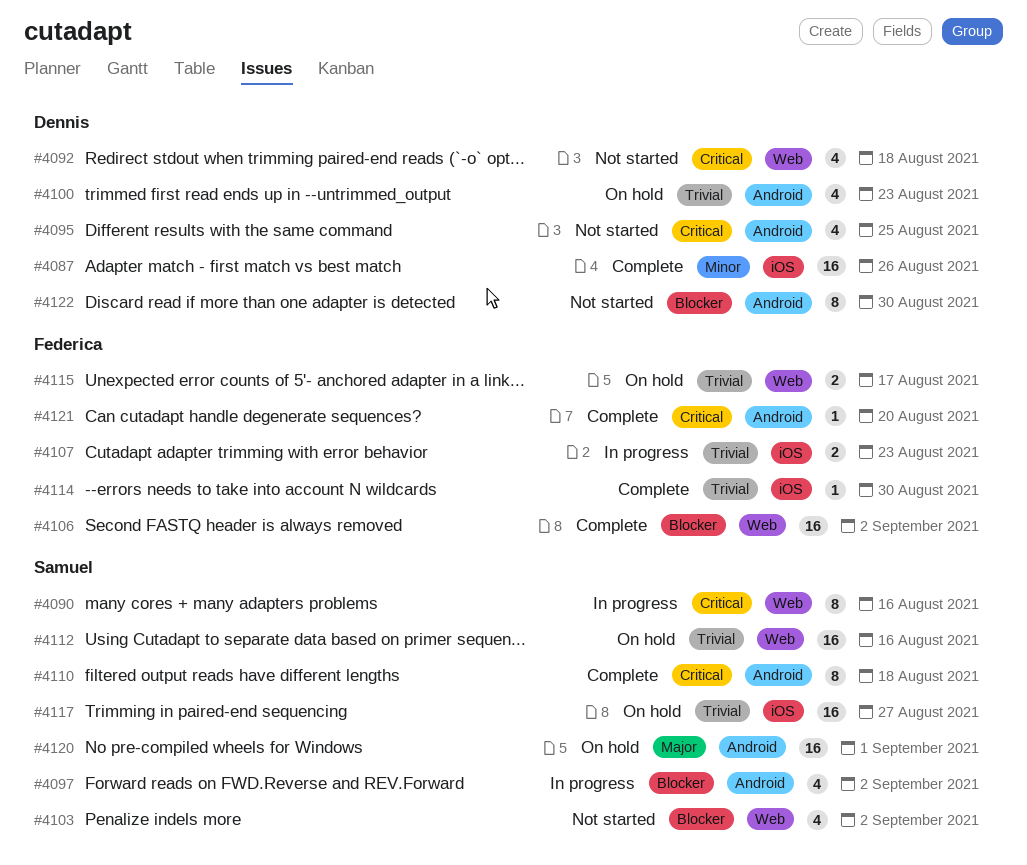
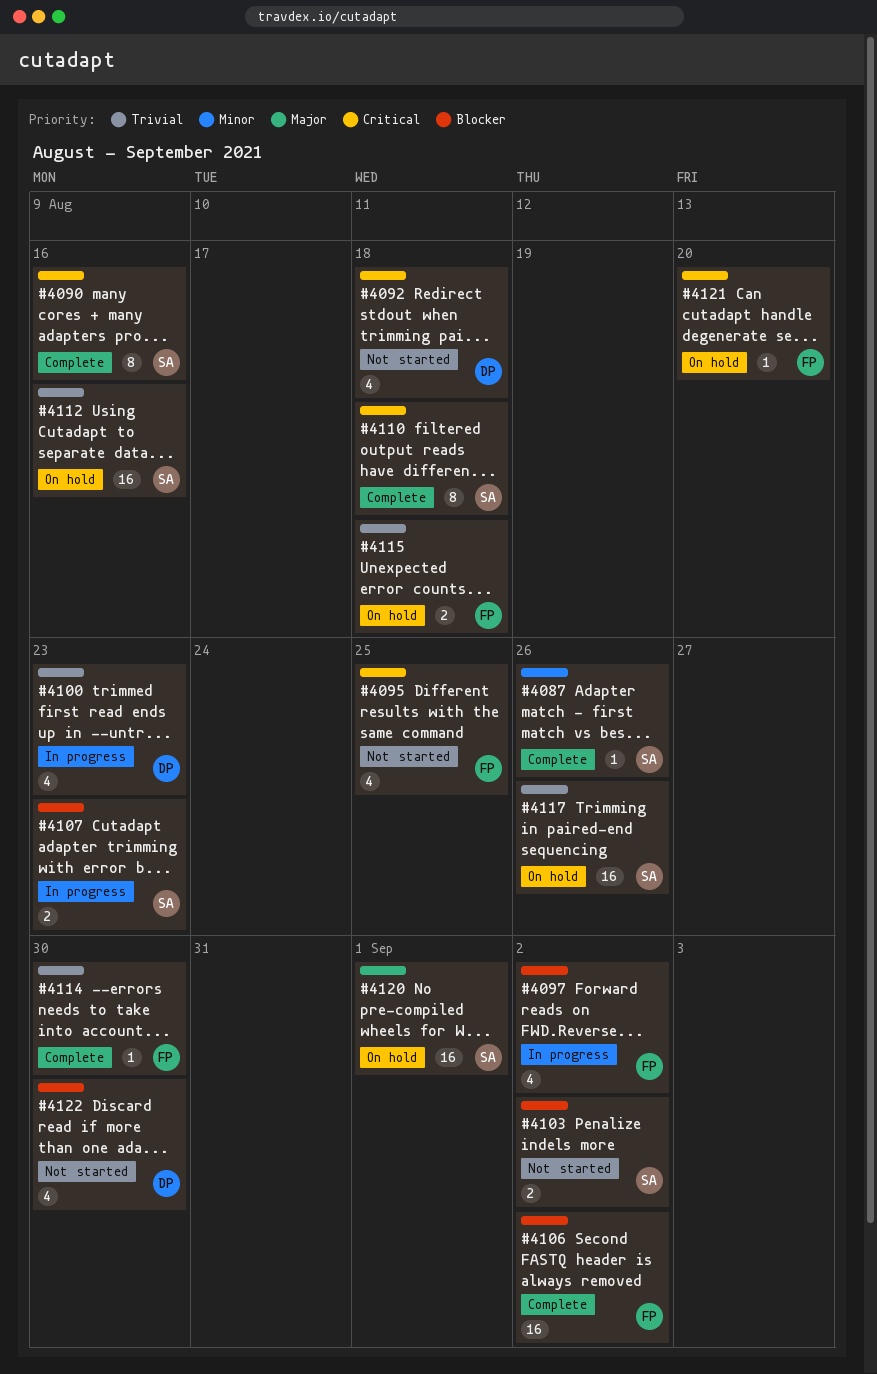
#4087, owner: Dennis -> Samuel
#4087, estimate: 16 -> 1
#4090, status: In progress -> Complete
#4095, owner: Dennis -> Federica
#4097, owner: Samuel -> Federica
#4100, status: On hold -> In progress
#4103, estimate: 4 -> 2
#4107, owner: Federica -> Samuel
#4107, priority: Trivial -> Blocker
#4115, due: Aug 17 -> Aug 18
#4117, due: Aug 27 -> Aug 26
#4121, status: Complete -> On hold
#4122, estimate: 8 -> 4

